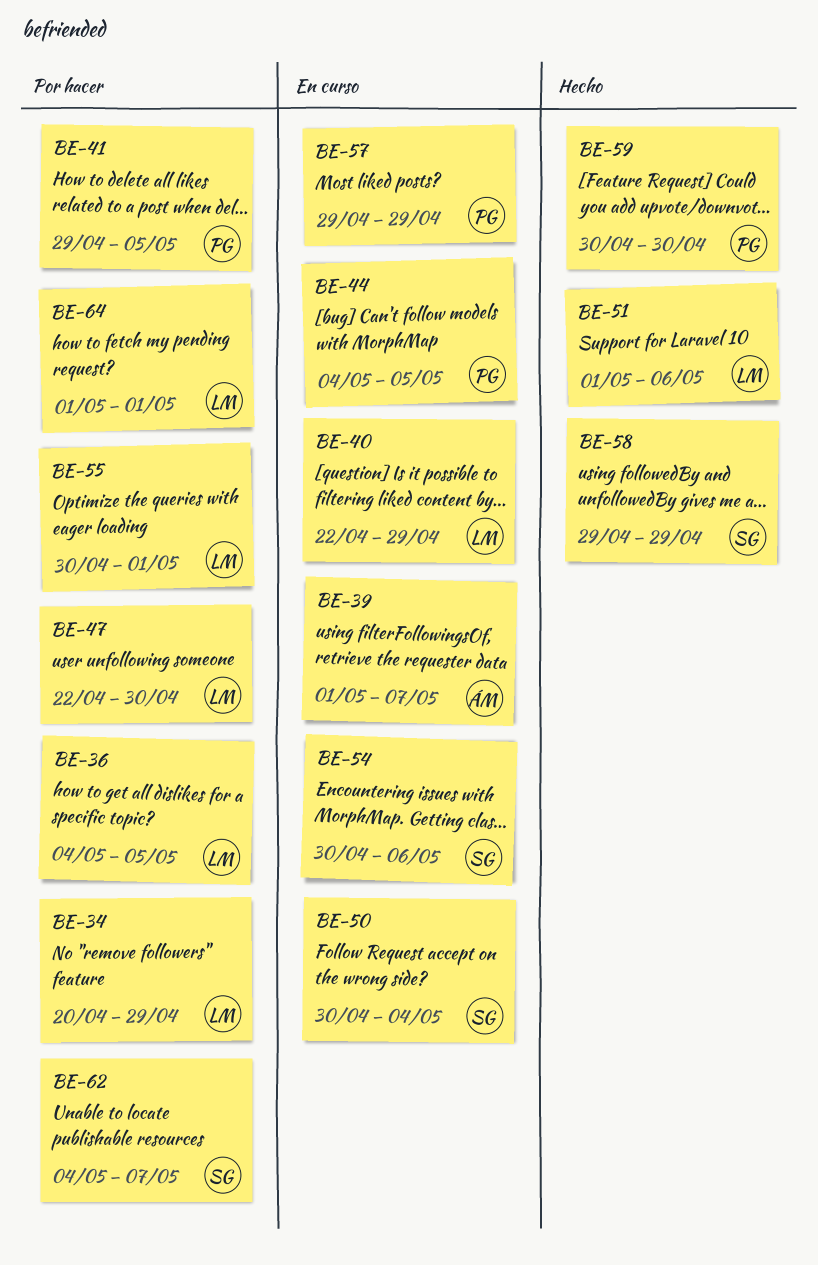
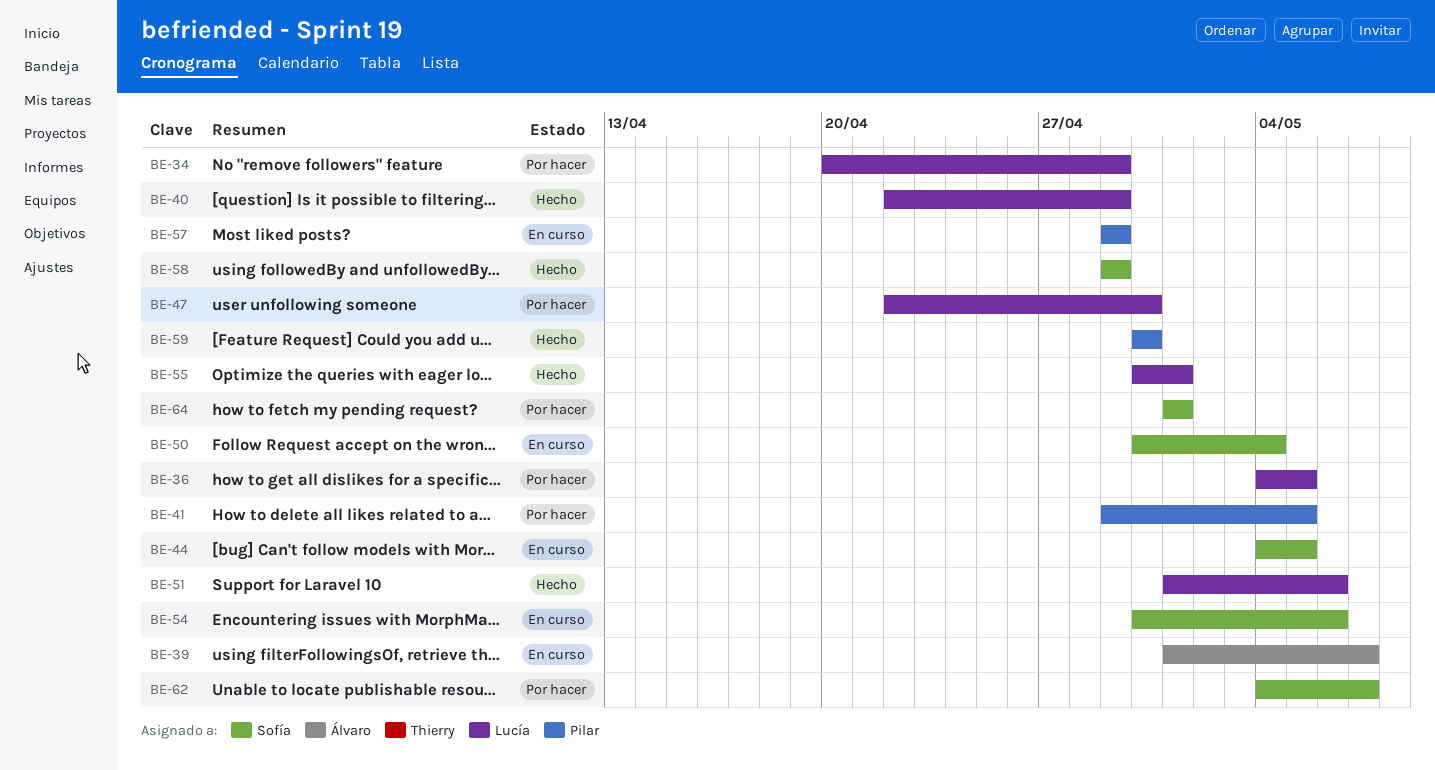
BE-40, status: En curso -> Hecho
BE-44, owner: Pilar -> Sofía
BE-55, status: Por hacer -> Hecho
BE-64, owner: Lucía -> Sofía

